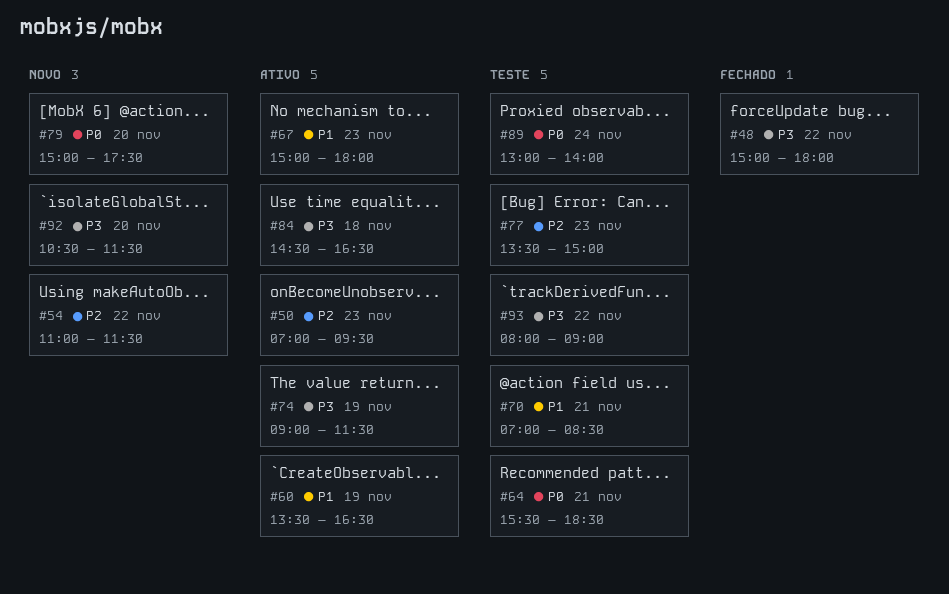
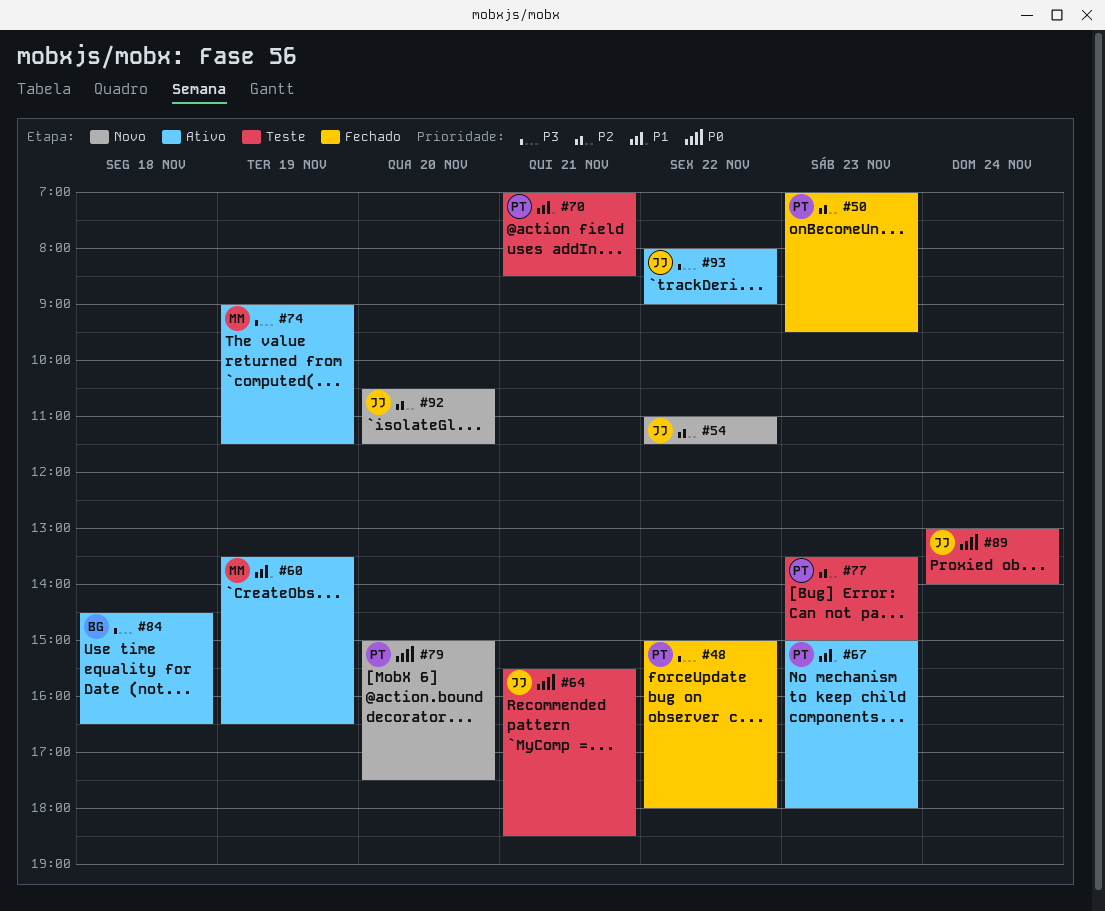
#50, status: Ativo -> Fechado
#92, priority: P3 -> P2
#93, status: Teste -> Ativo

